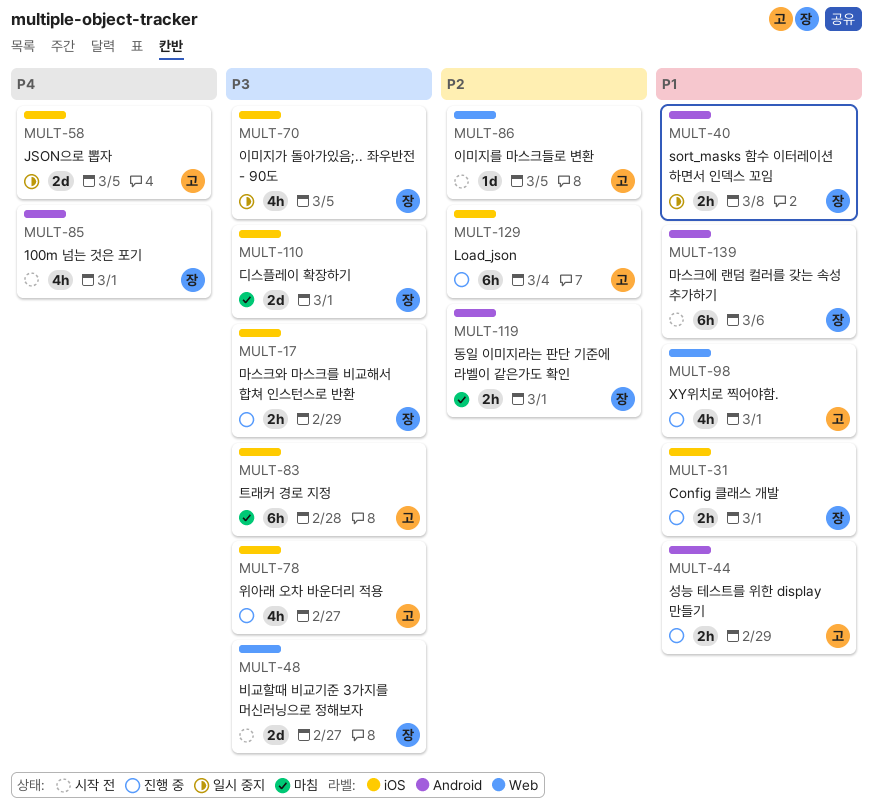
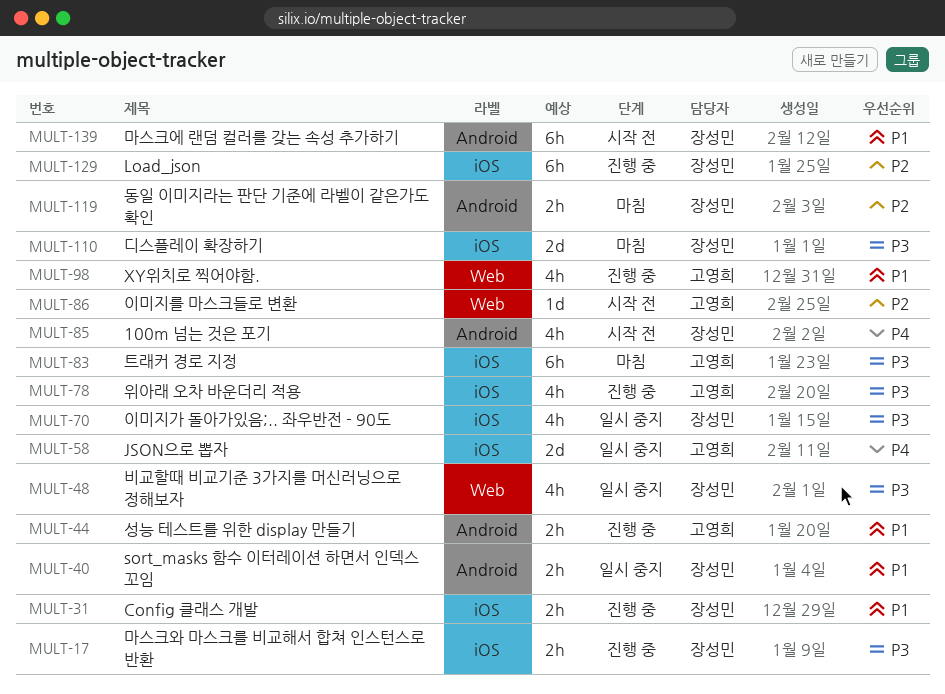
MULT-48, status: 시작 전 -> 일시 중지
MULT-48, estimate: 2d -> 4h
MULT-129, owner: 고영희 -> 장성민

